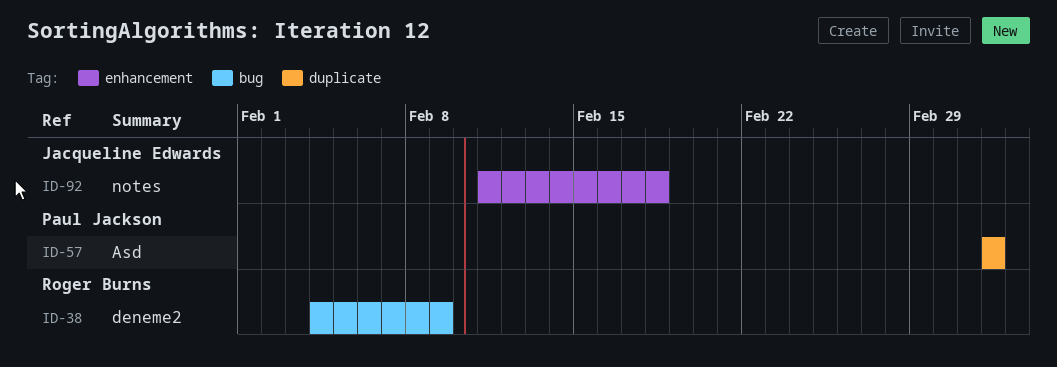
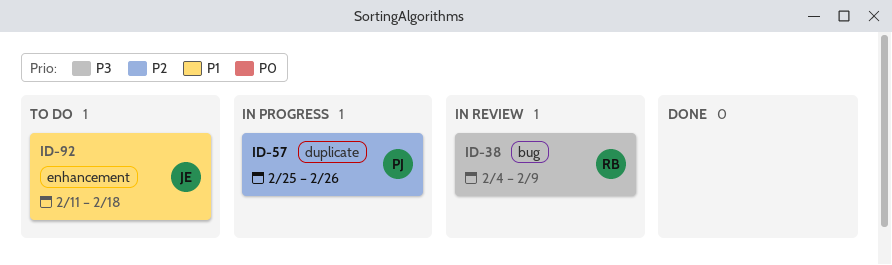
ID-57, start: Mar 3 -> Feb 25
ID-57, due: Mar 3 -> Feb 26

